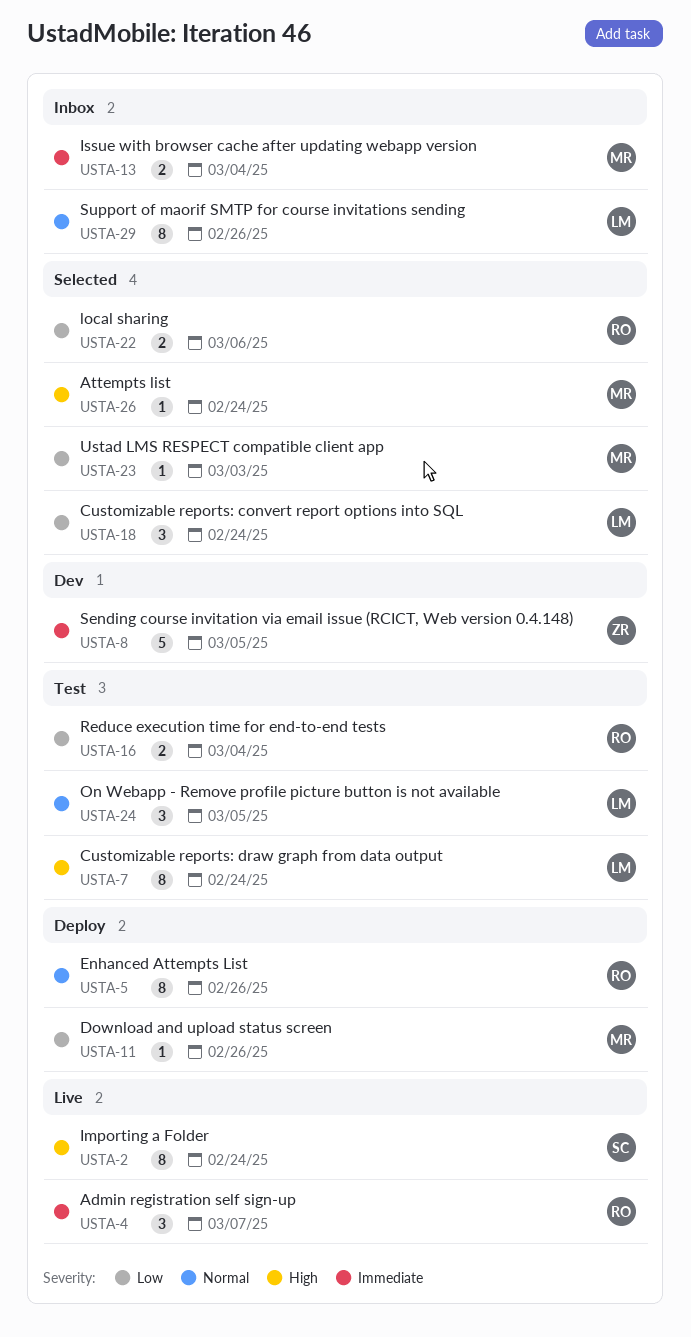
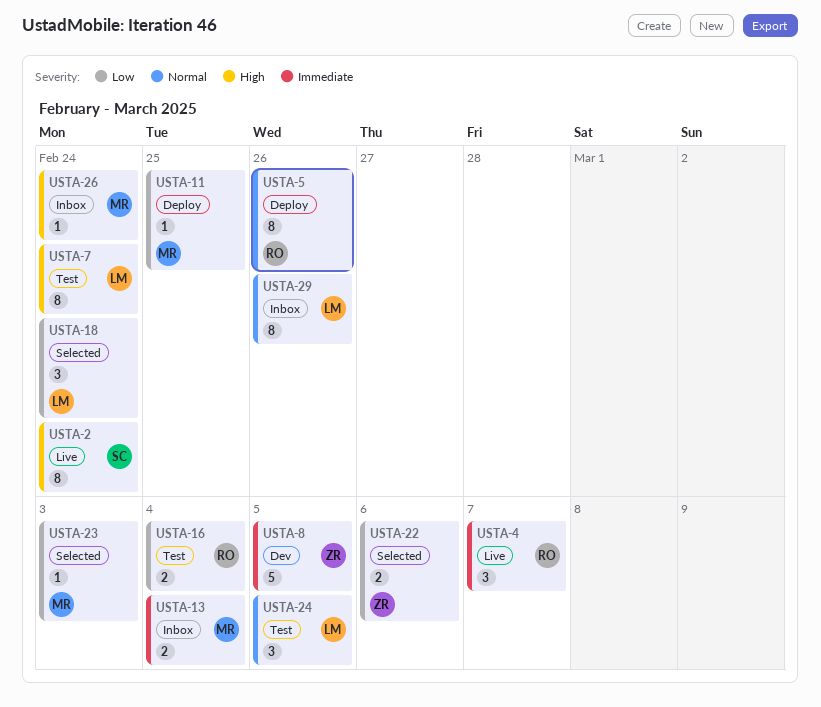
USTA-11, due: Feb 26 -> Feb 25
USTA-22, owner: RO -> ZR
USTA-26, status: Selected -> Inbox

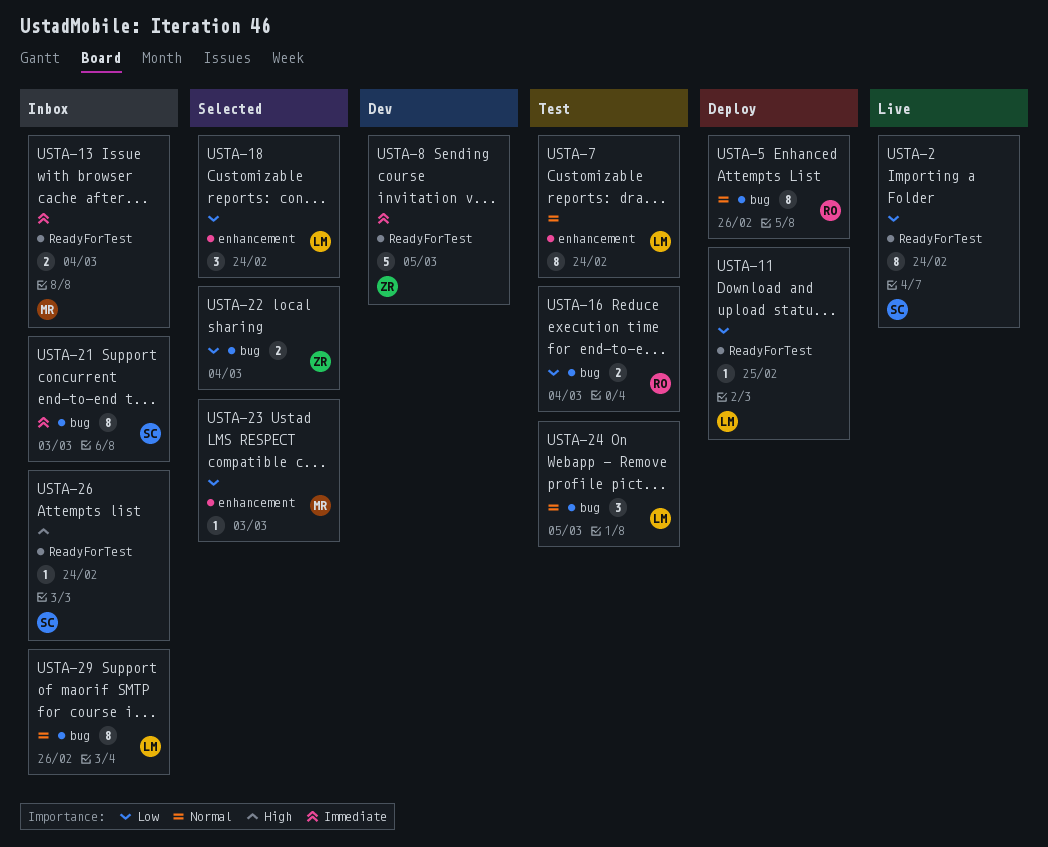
USTA-2, priority: High -> Low
USTA-4: present -> none
USTA-7, priority: High -> Normal
USTA-11, owner: MR -> LM
USTA-21: none -> present
USTA-22, due: Mar 6 -> Mar 4
USTA-26, owner: MR -> SC

